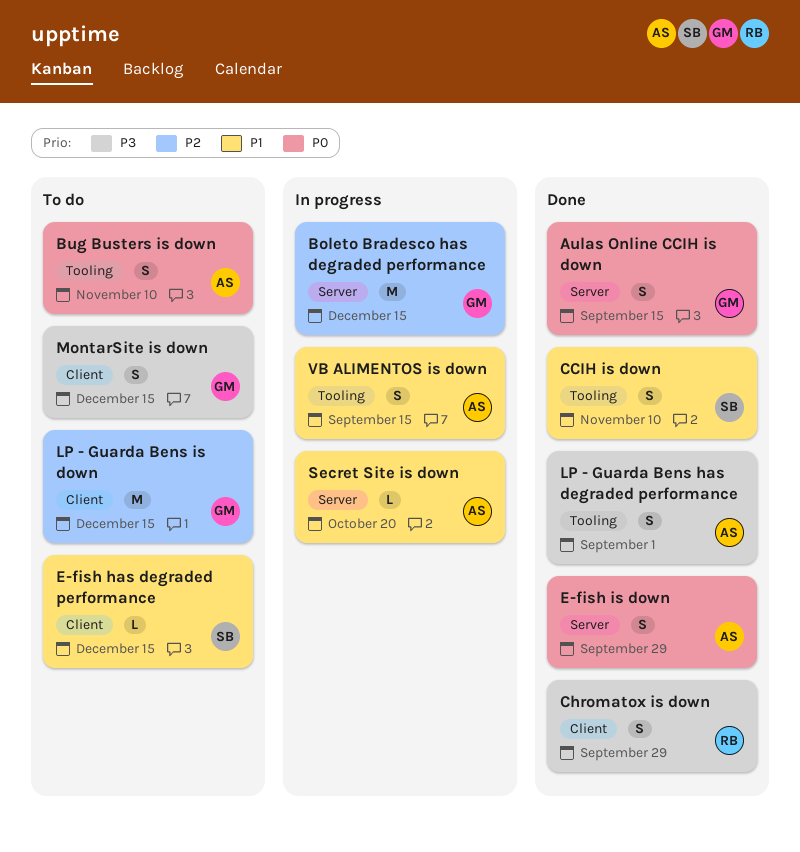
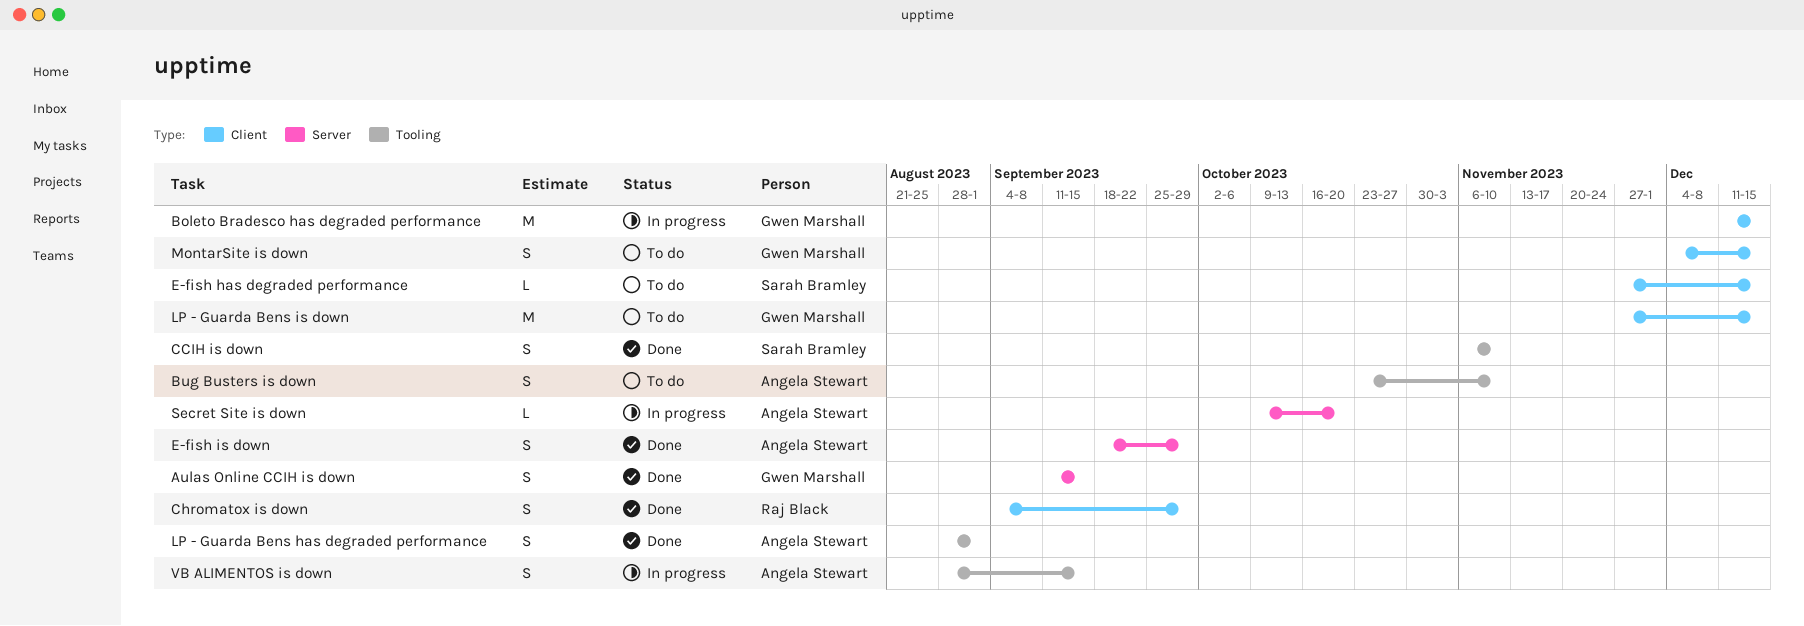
Boleto Bradesco has degraded performance, label: Server -> Client

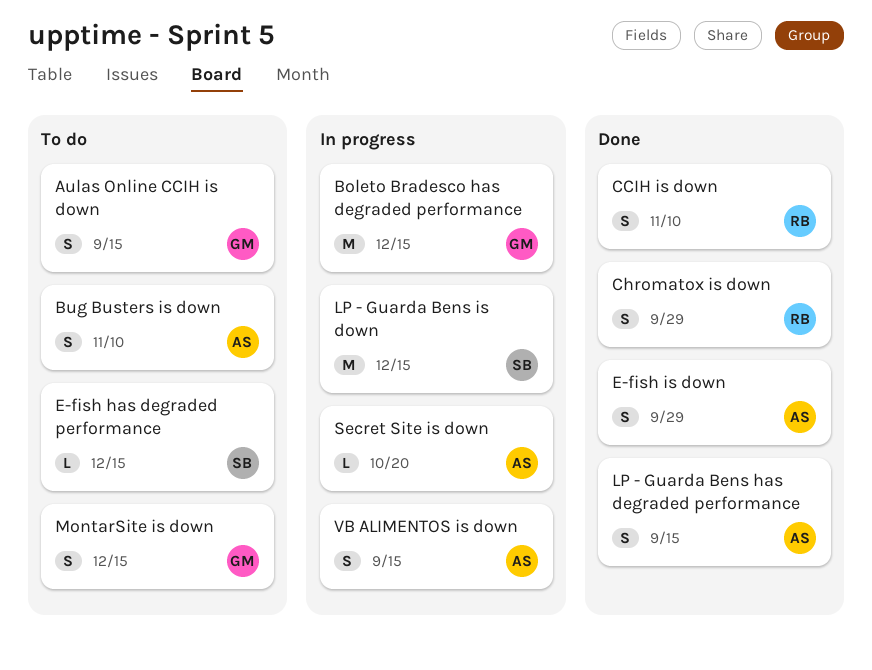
Aulas Online CCIH is down, status: Done -> To do
CCIH is down, owner: Sarah Bramley -> Raj Black
LP - Guarda Bens has degraded performance, due: Sep 1 -> Sep 15
LP - Guarda Bens is down, status: To do -> In progress
LP - Guarda Bens is down, owner: Gwen Marshall -> Sarah Bramley

